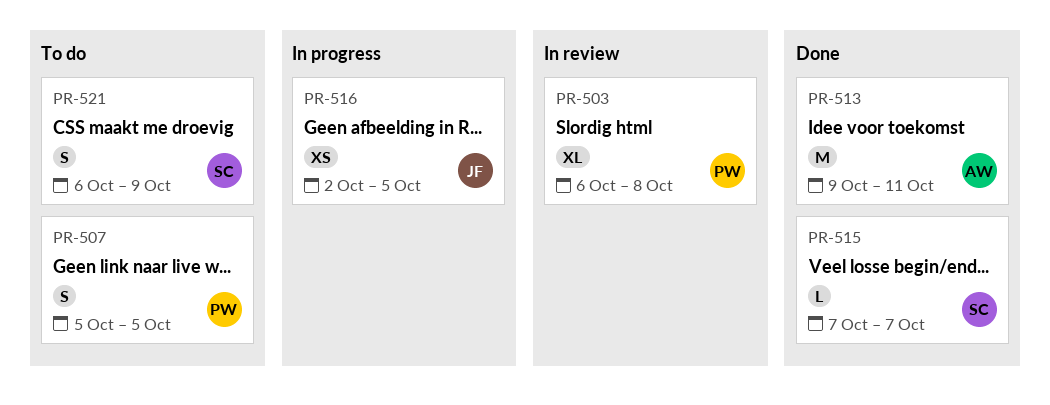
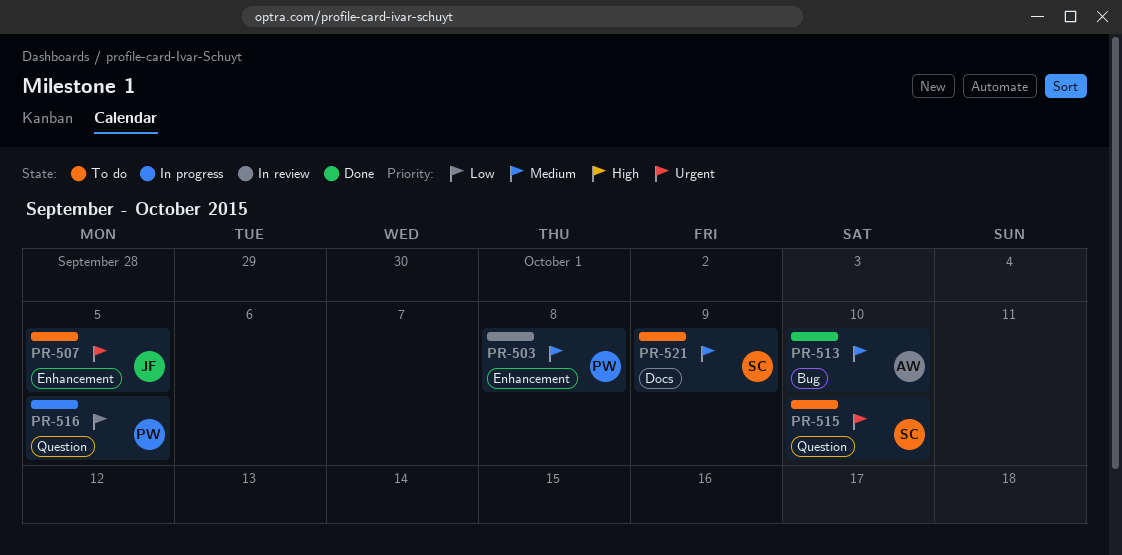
PR-507, owner: PW -> JF
PR-513, due: Oct 11 -> Oct 10
PR-515, status: Done -> To do
PR-515, due: Oct 7 -> Oct 10
PR-516, owner: JF -> PW

